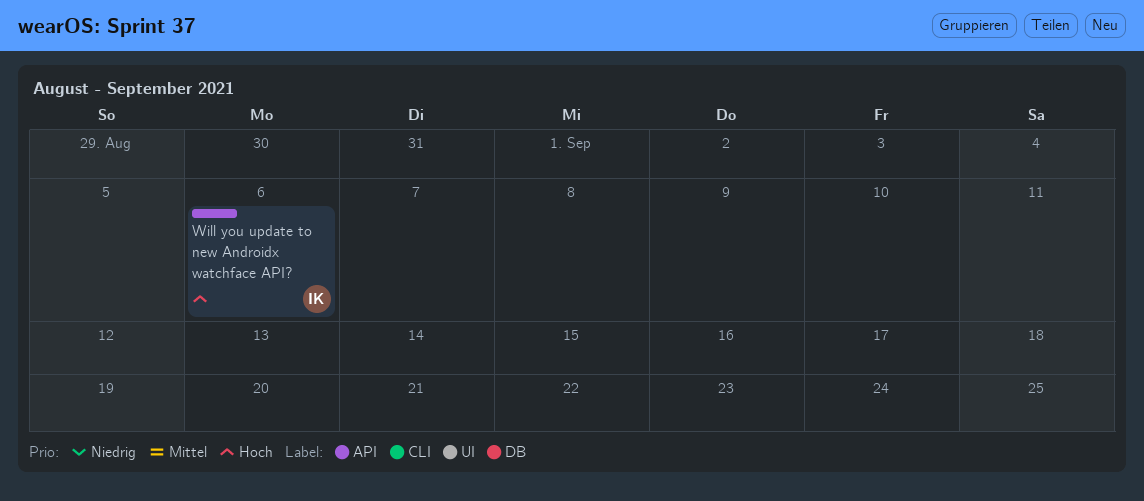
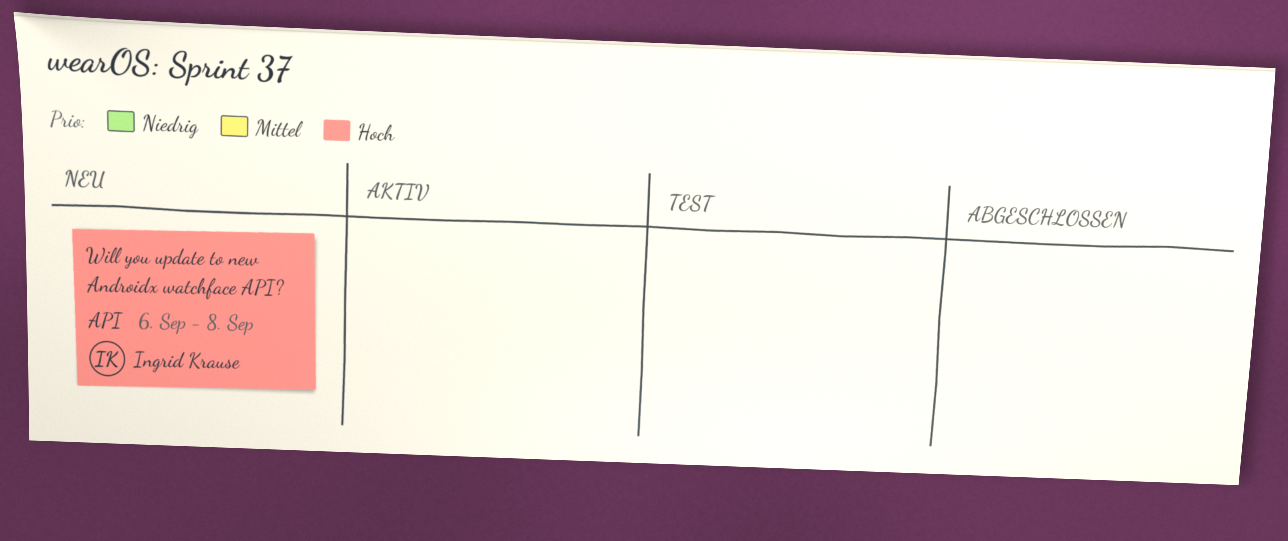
Will you update to new Androidx watchface API?, due: Sep 6 -> Sep 8

